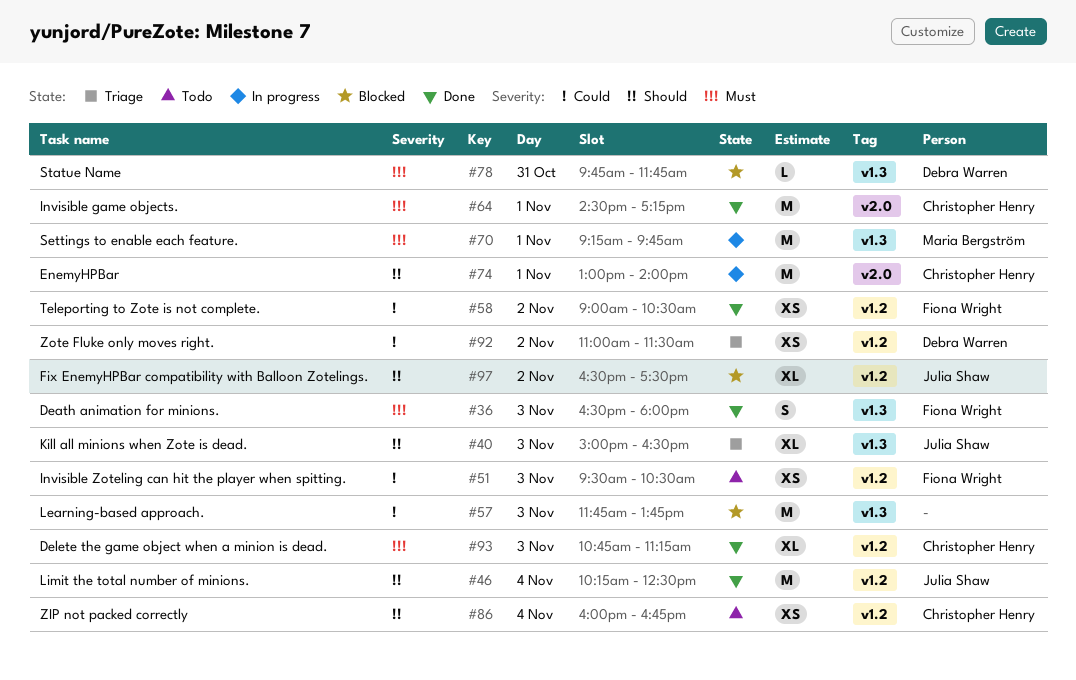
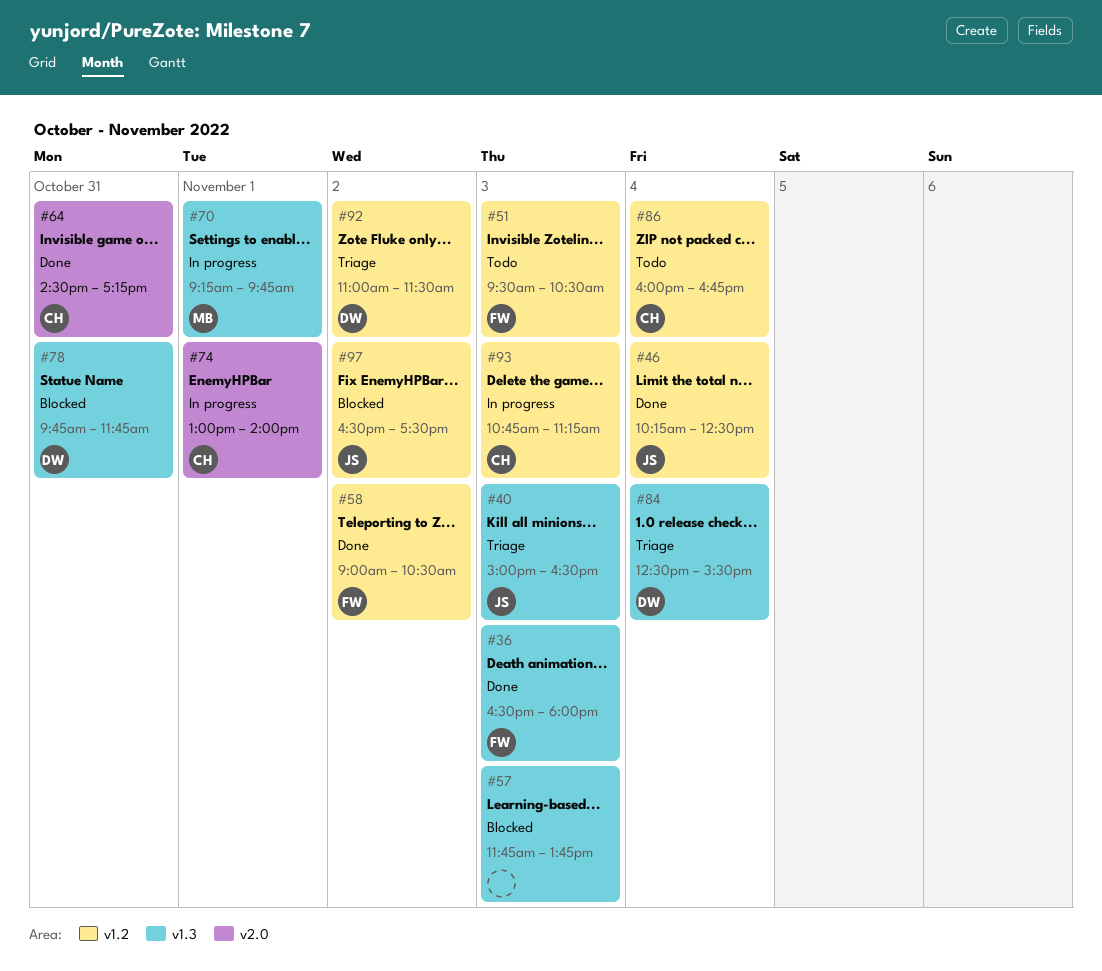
#64, day: Nov 1 -> Oct 31
#84: none -> present
#93, status: Done -> In progress

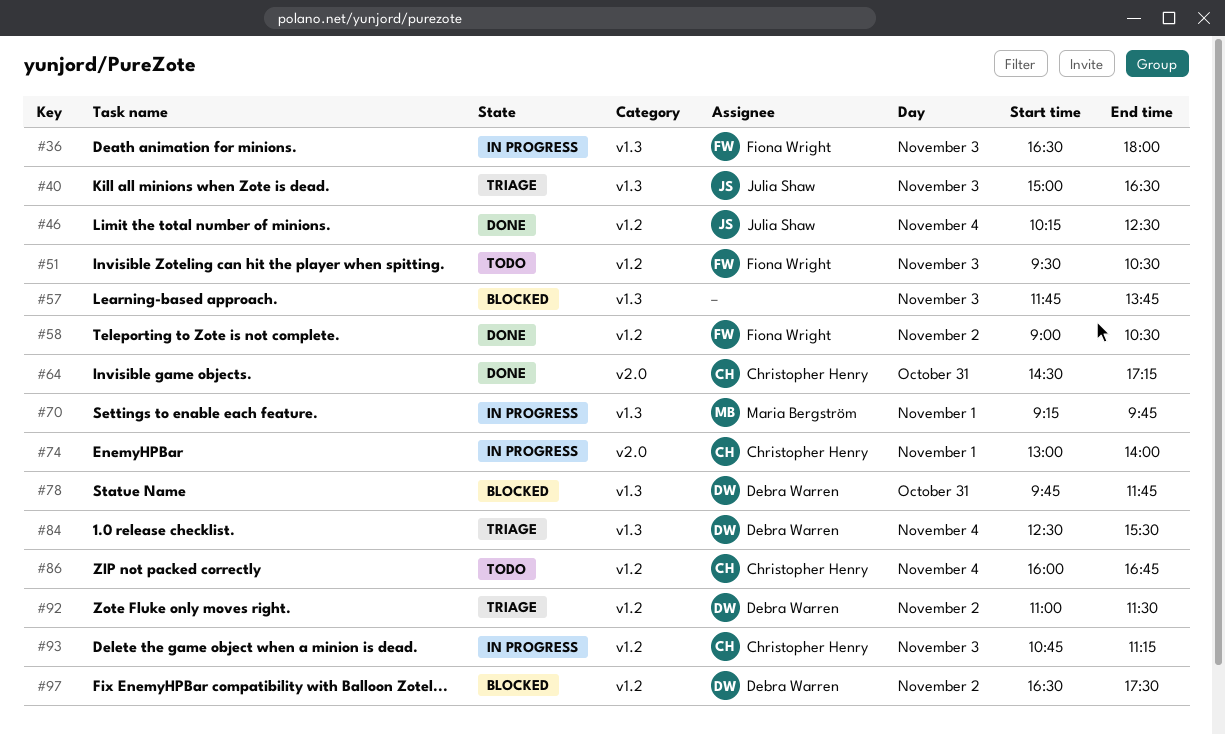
#36, status: Done -> In progress
#97, owner: Julia Shaw -> Debra Warren

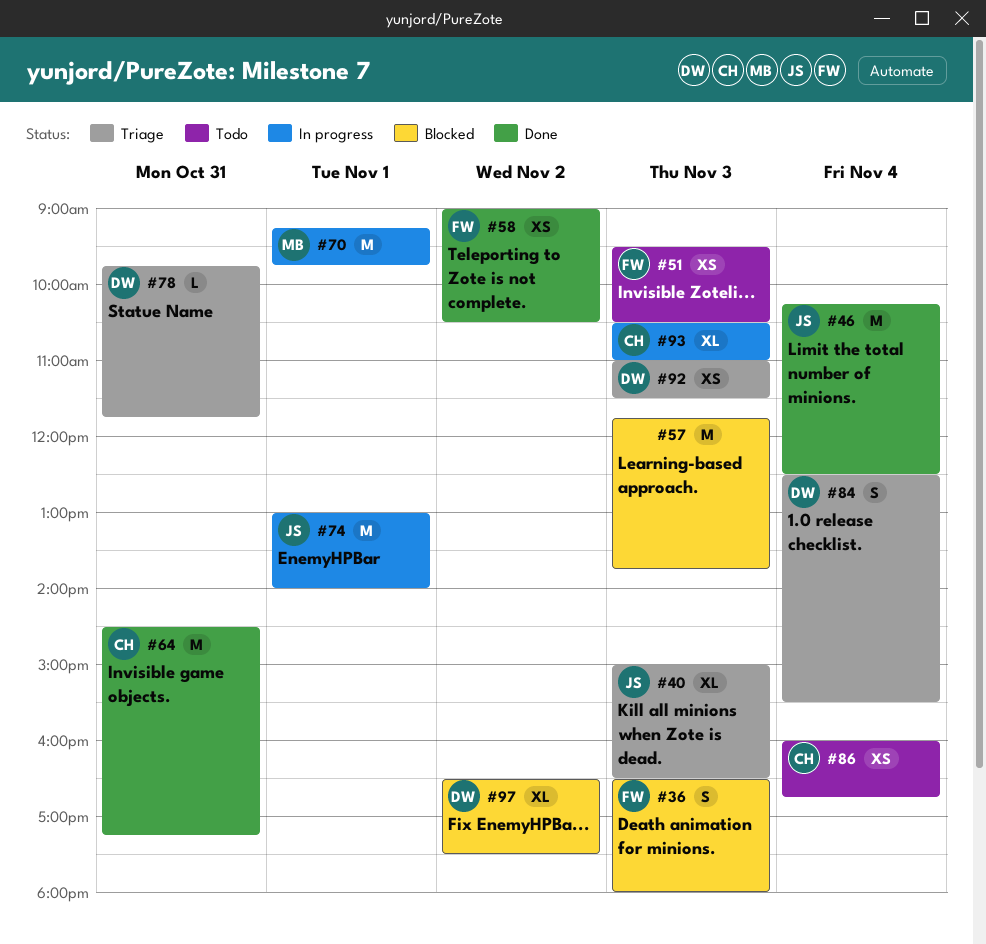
#36, status: In progress -> Blocked
#74, owner: Christopher Henry -> Julia Shaw
#78, status: Blocked -> Triage
#92, day: Nov 2 -> Nov 3
#93, begins: 10:45 -> 10:30
#93, ends: 11:15 -> 11:00

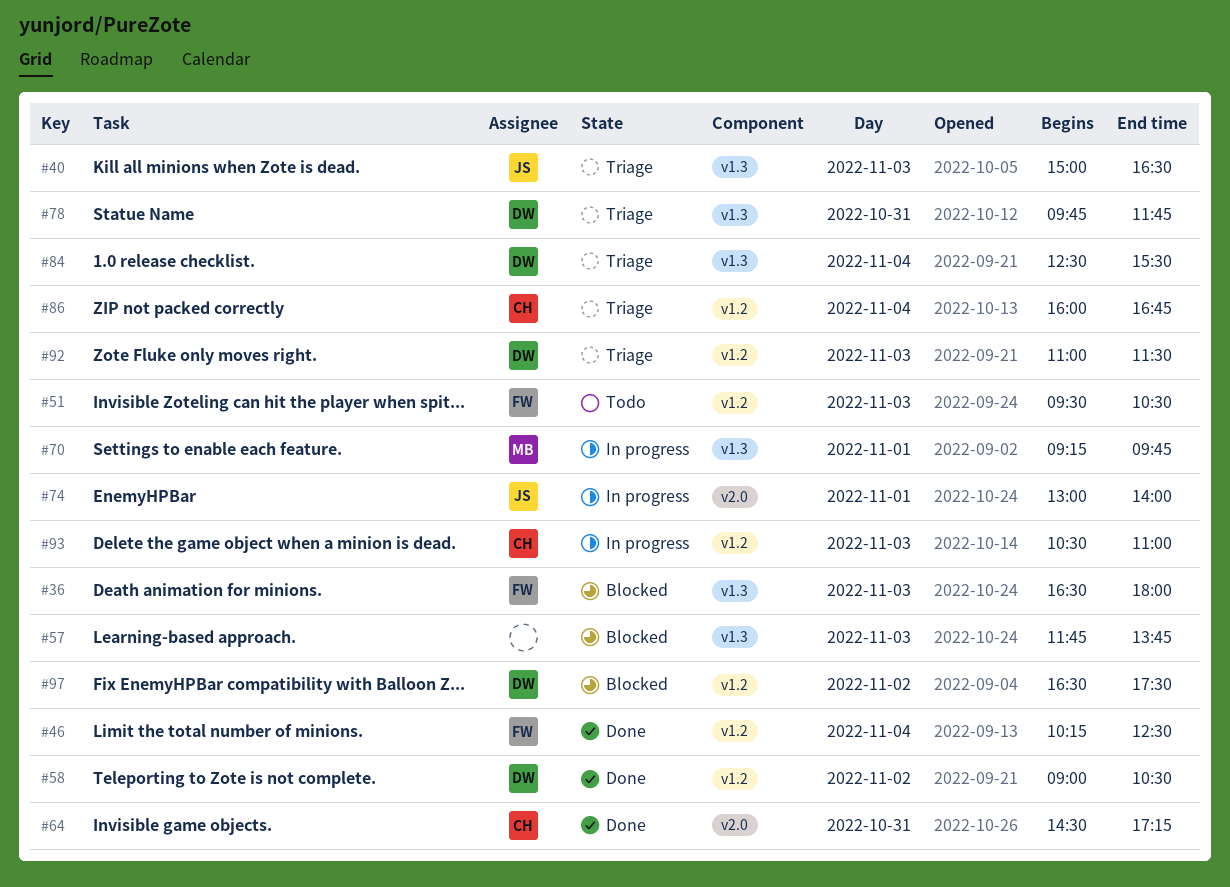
#46, owner: JS -> FW
#58, owner: FW -> DW
#86, status: Todo -> Triage

